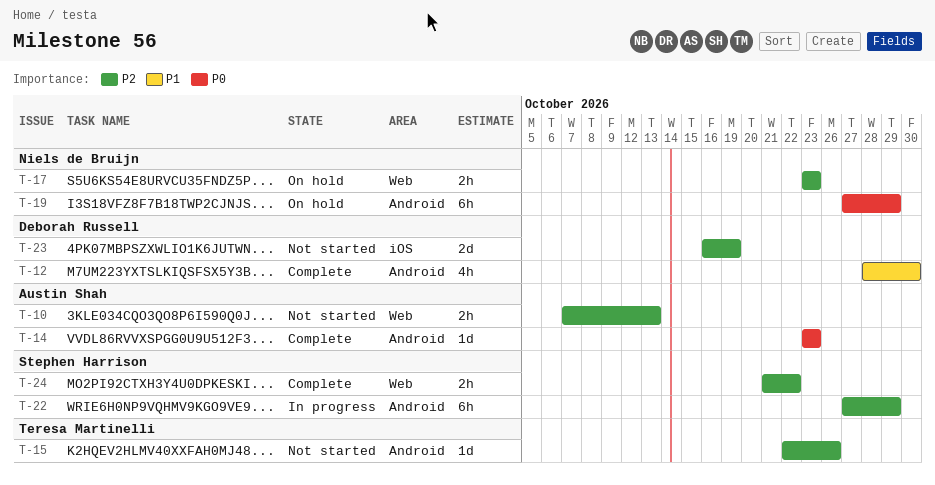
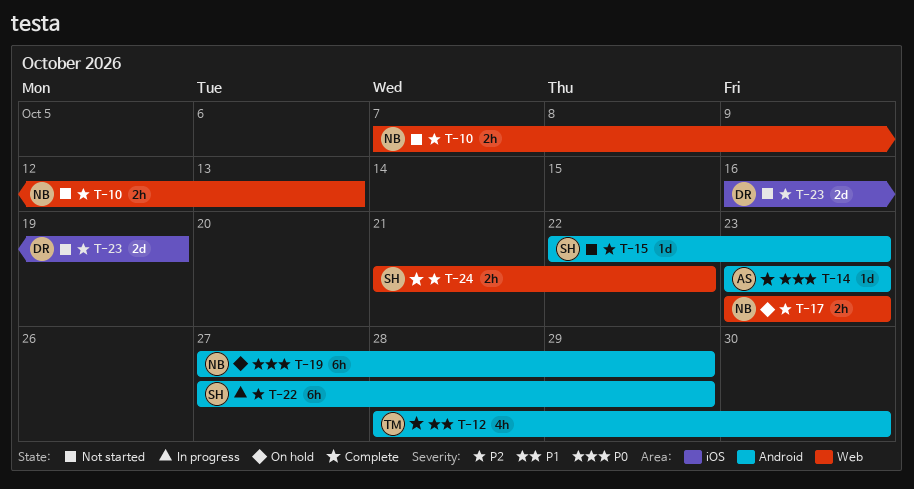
T-10, owner: Austin Shah -> Niels de Bruijn
T-12, owner: Deborah Russell -> Teresa Martinelli
T-15, owner: Teresa Martinelli -> Stephen Harrison
T-15, due: Oct 26 -> Oct 23

